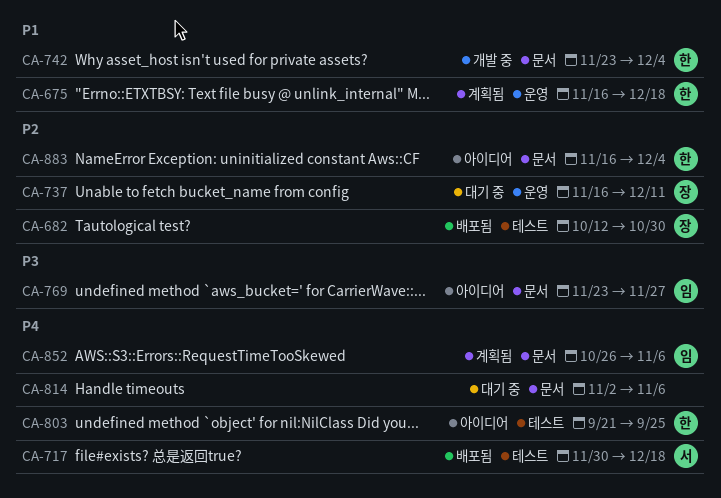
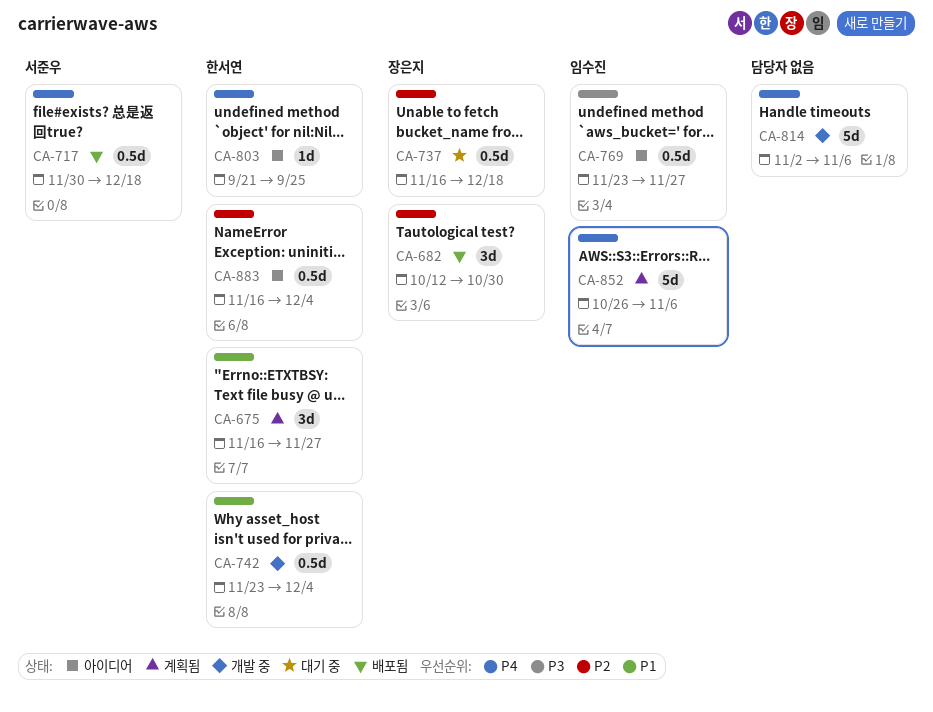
CA-675, due: Dec 18 -> Nov 27
CA-737, due: Dec 11 -> Dec 18
CA-814, status: 대기 중 -> 개발 중

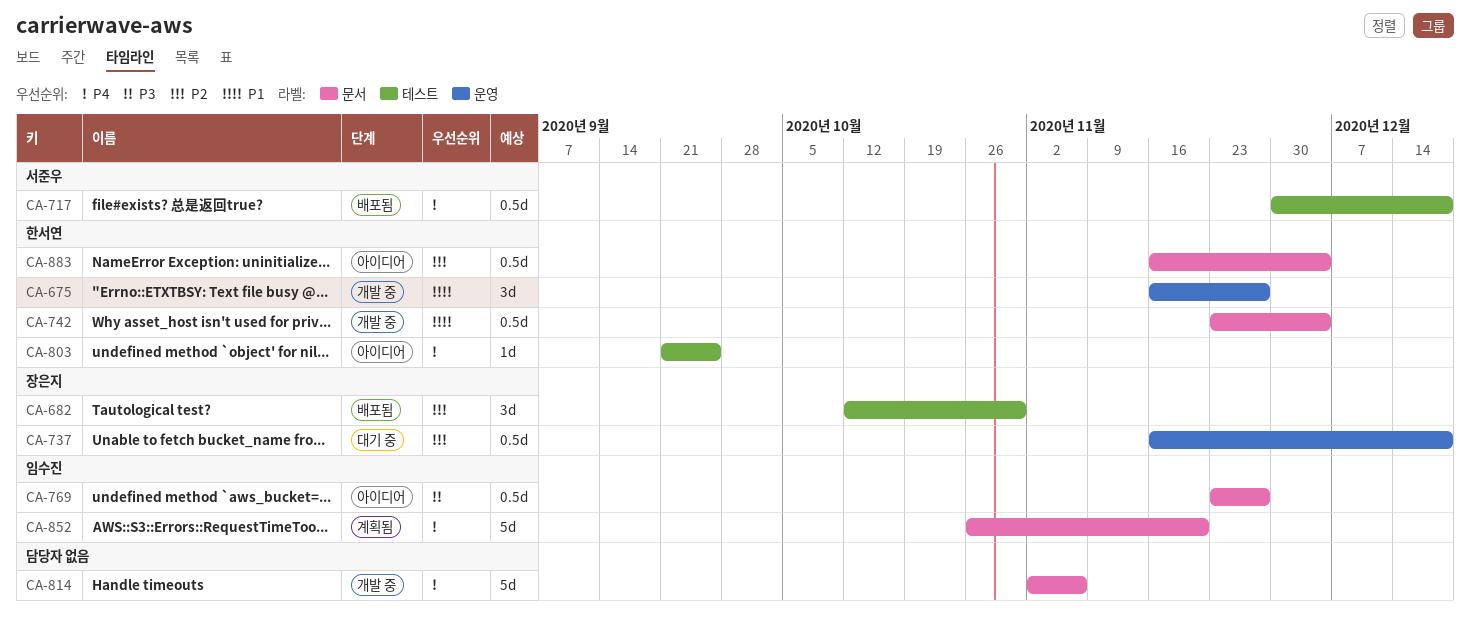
CA-675, status: 계획됨 -> 개발 중
CA-852, due: Nov 6 -> Nov 20

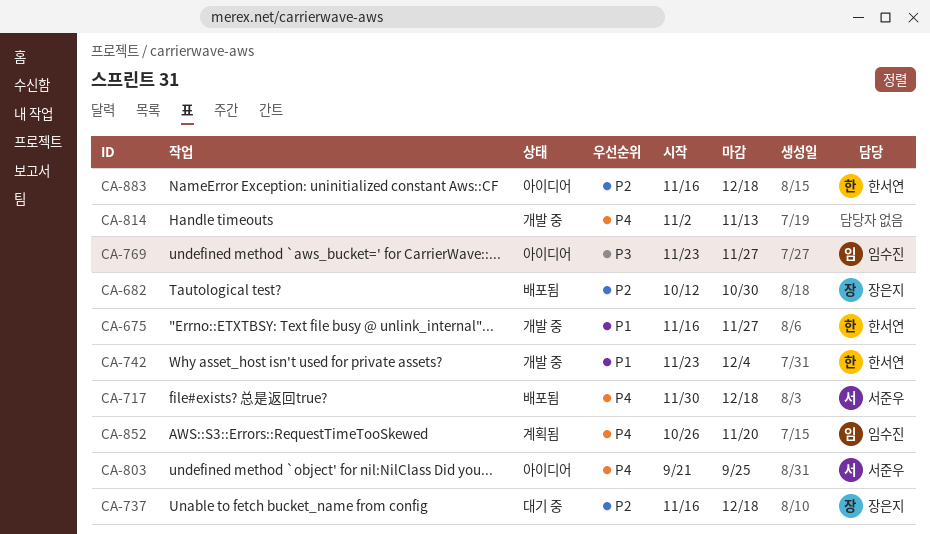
CA-803, owner: 한서연 -> 서준우
CA-814, due: Nov 6 -> Nov 13
CA-883, due: Dec 4 -> Dec 18

